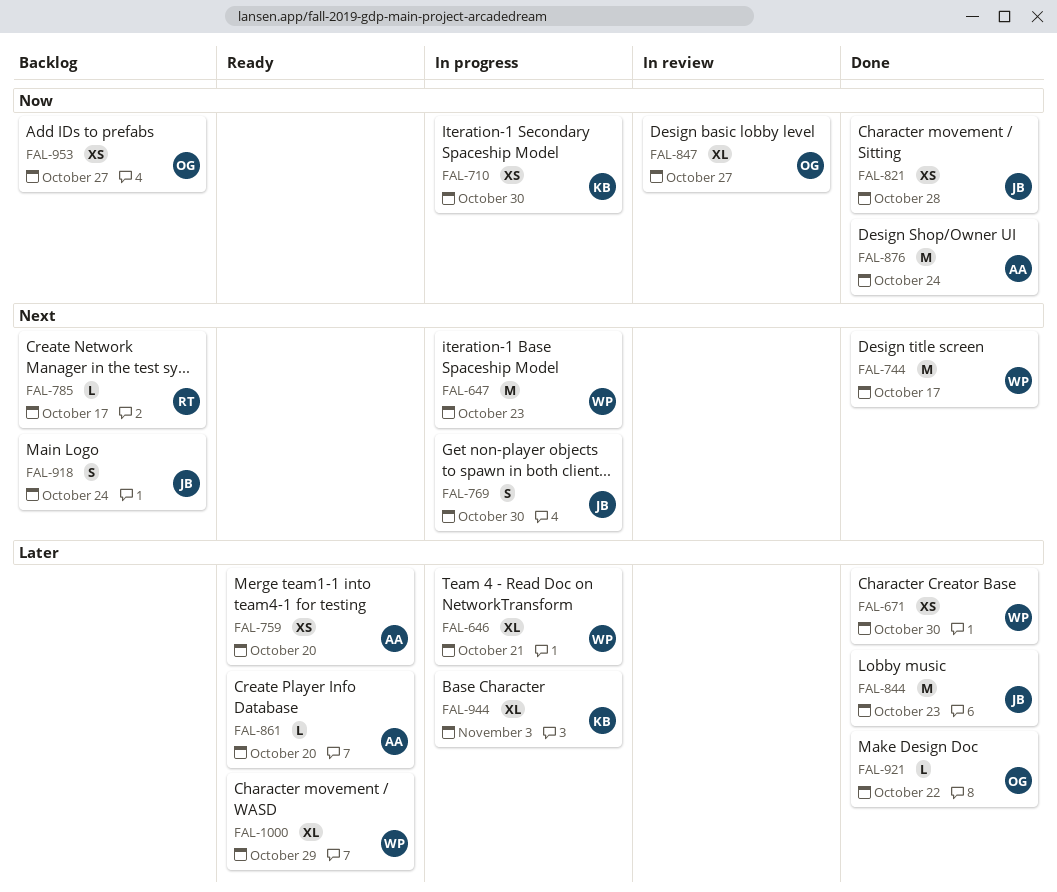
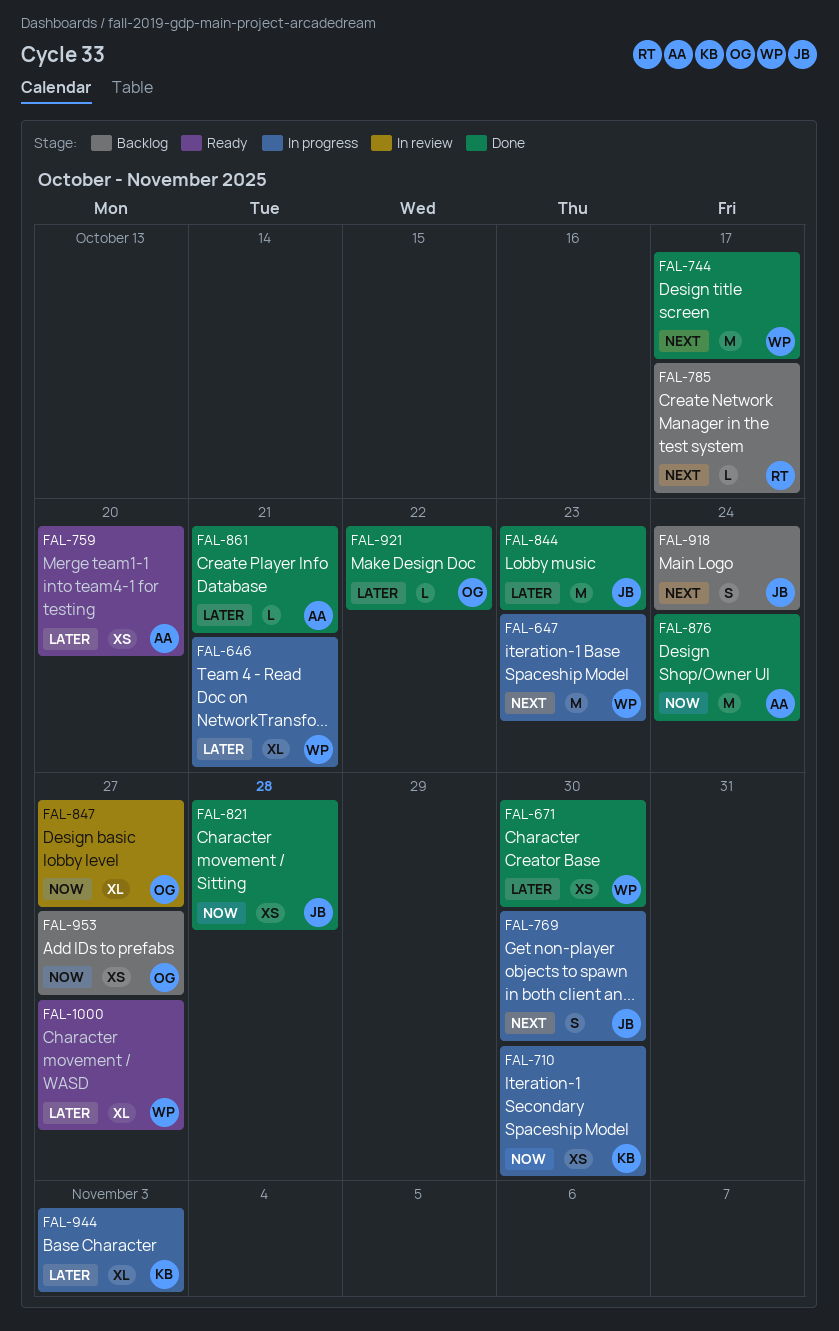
FAL-861, status: Ready -> Done
FAL-861, due: Oct 20 -> Oct 21
FAL-1000, due: Oct 29 -> Oct 27

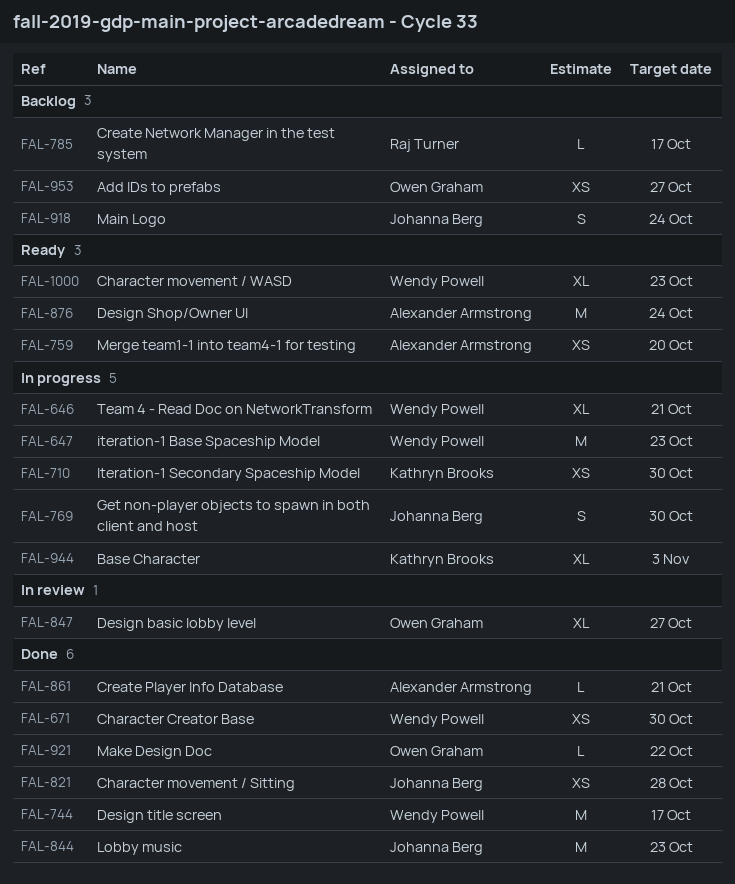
FAL-876, status: Done -> Ready
FAL-1000, due: Oct 27 -> Oct 23

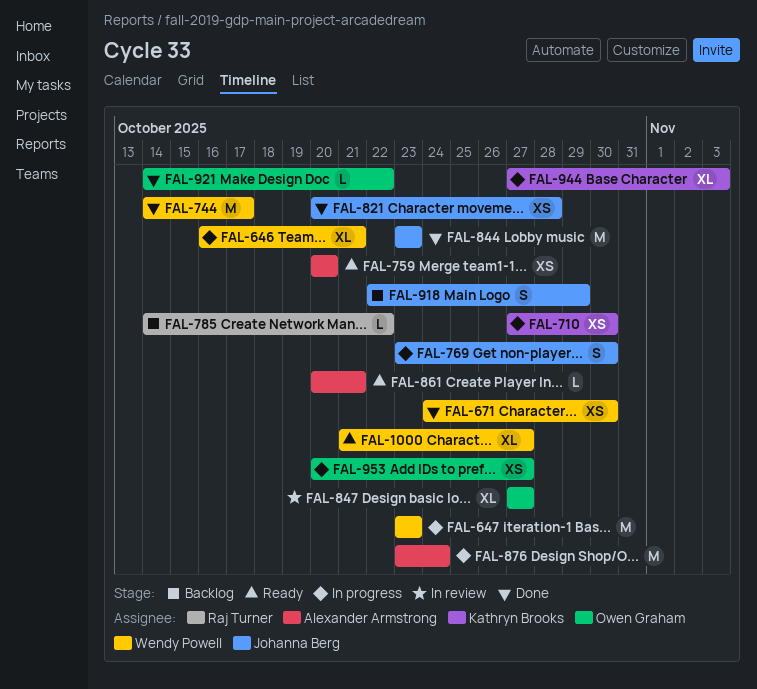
FAL-785, due: Oct 17 -> Oct 22
FAL-861, status: Done -> Ready
FAL-876, status: Ready -> In progress
FAL-918, due: Oct 24 -> Oct 29
FAL-953, status: Backlog -> In progress
FAL-1000, due: Oct 23 -> Oct 27

